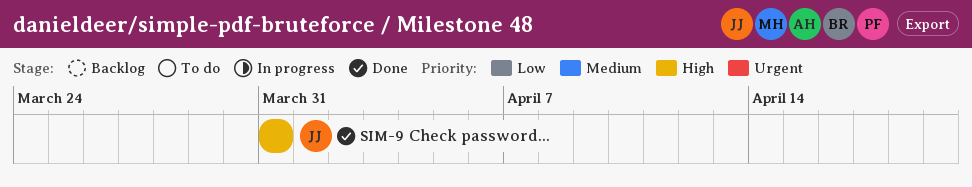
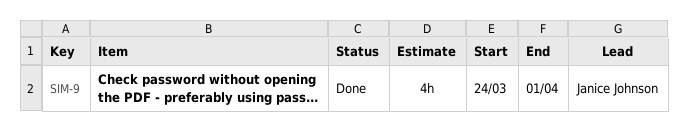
SIM-9, start: Mar 31 -> Mar 24
SIM-9, due: Mar 31 -> Apr 1

